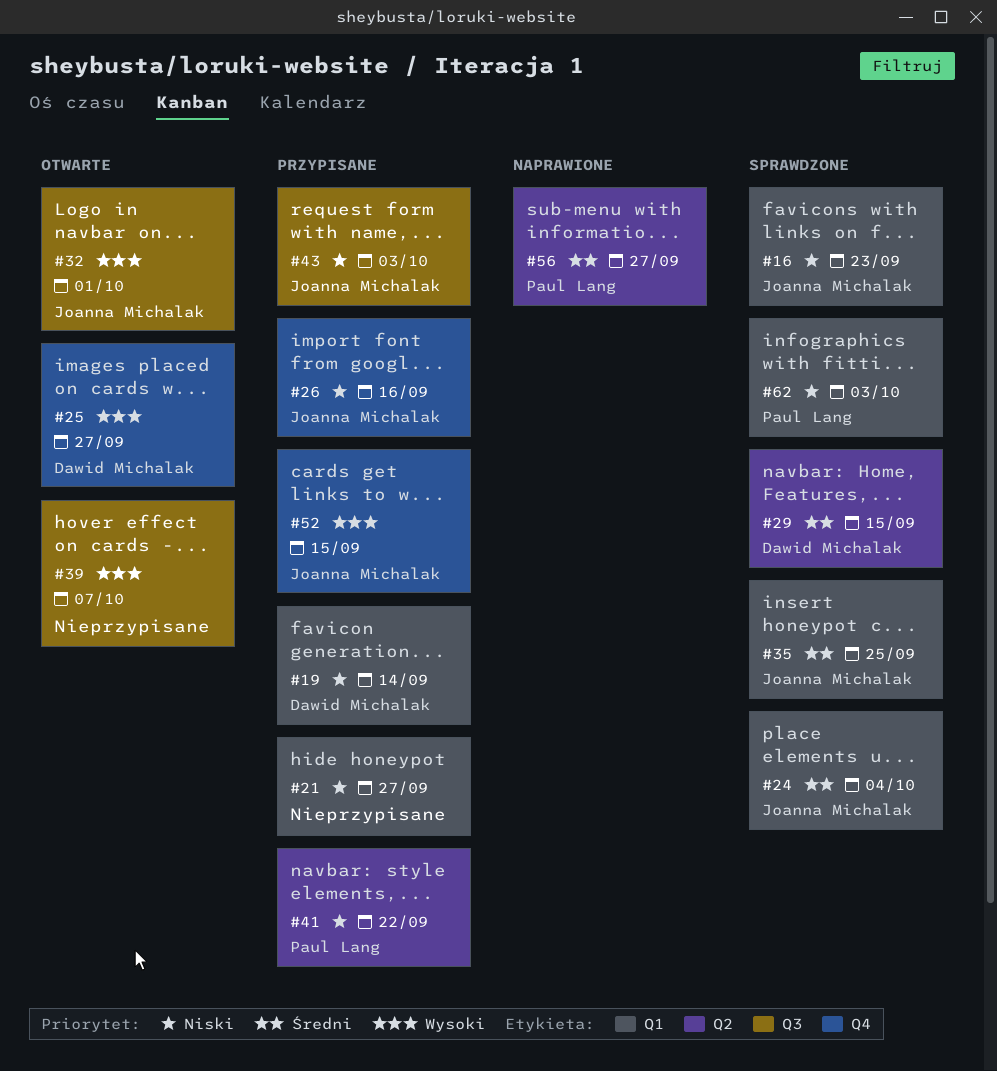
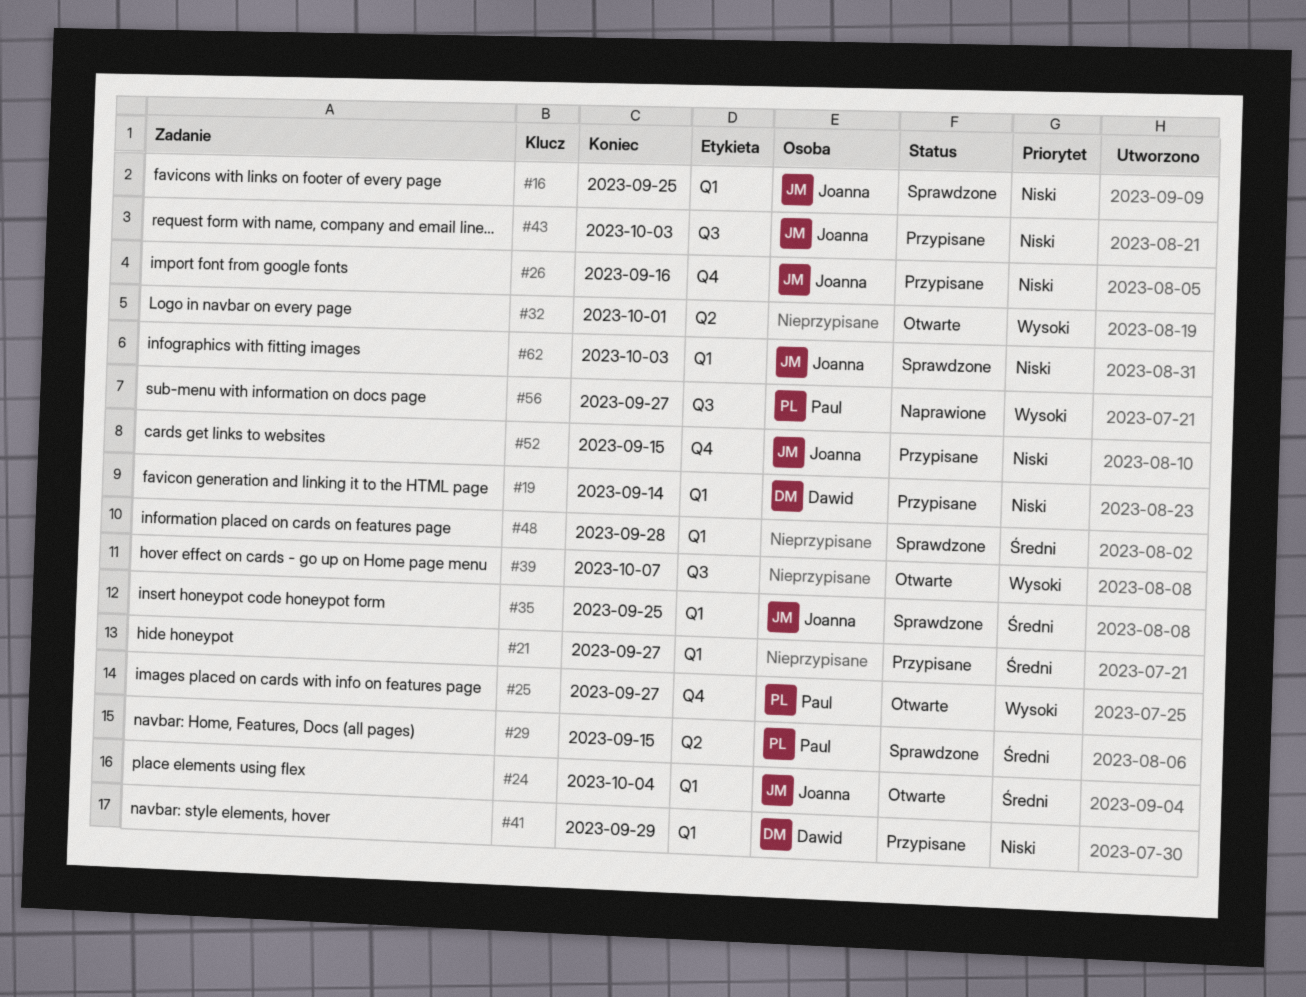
#16, due: Sep 23 -> Sep 25
#21, priority: Niski -> Średni
#24, status: Sprawdzone -> Otwarte
#25, owner: Dawid Michalak -> Paul Lang
#29, owner: Dawid Michalak -> Paul Lang
#32, owner: Joanna Michalak -> none
#32, label: Q3 -> Q2
#41, owner: Paul Lang -> Dawid Michalak
#41, label: Q2 -> Q1
#41, due: Sep 22 -> Sep 29
#48: none -> present
#52, priority: Wysoki -> Niski
#56, priority: Średni -> Wysoki
#56, label: Q2 -> Q3
#62, owner: Paul Lang -> Joanna Michalak

